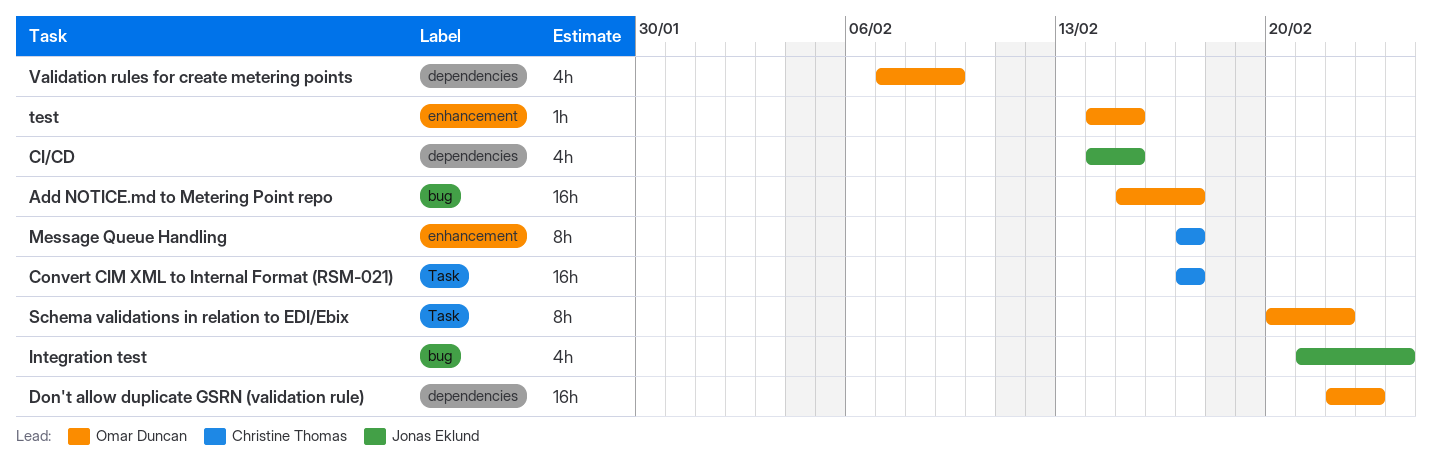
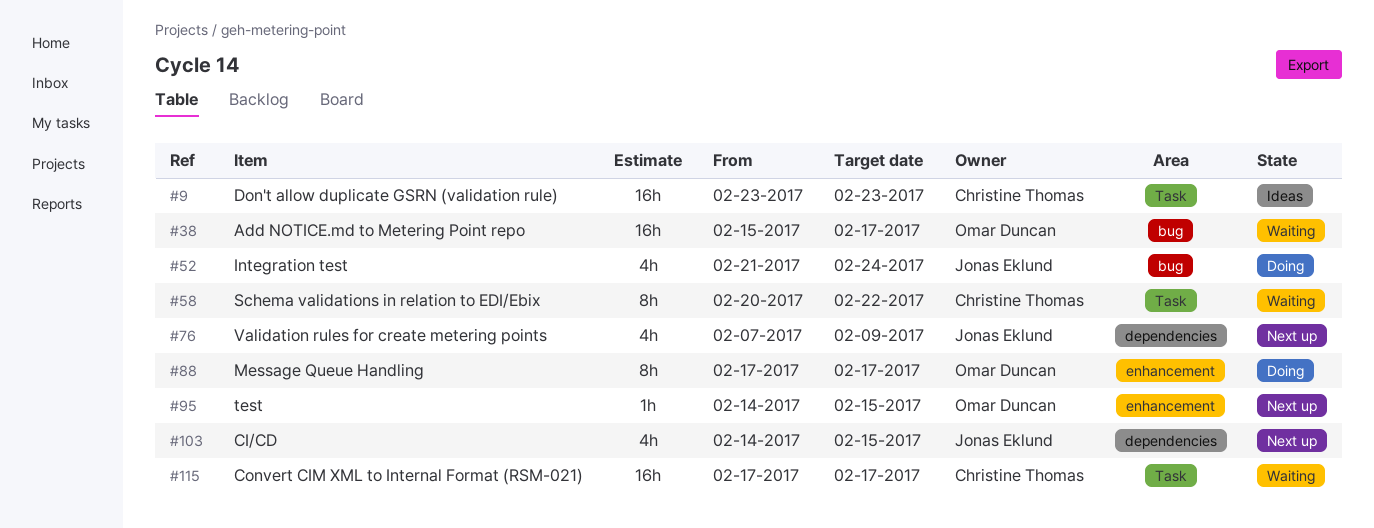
Don't allow duplicate GSRN (validation rule), owner: Omar Duncan -> Christine Thomas
Don't allow duplicate GSRN (validation rule), label: dependencies -> Task
Don't allow duplicate GSRN (validation rule), start: Feb 22 -> Feb 23
Message Queue Handling, owner: Christine Thomas -> Omar Duncan
Schema validations in relation to EDI/Ebix, owner: Omar Duncan -> Christine Thomas
Validation rules for create metering points, owner: Omar Duncan -> Jonas Eklund

